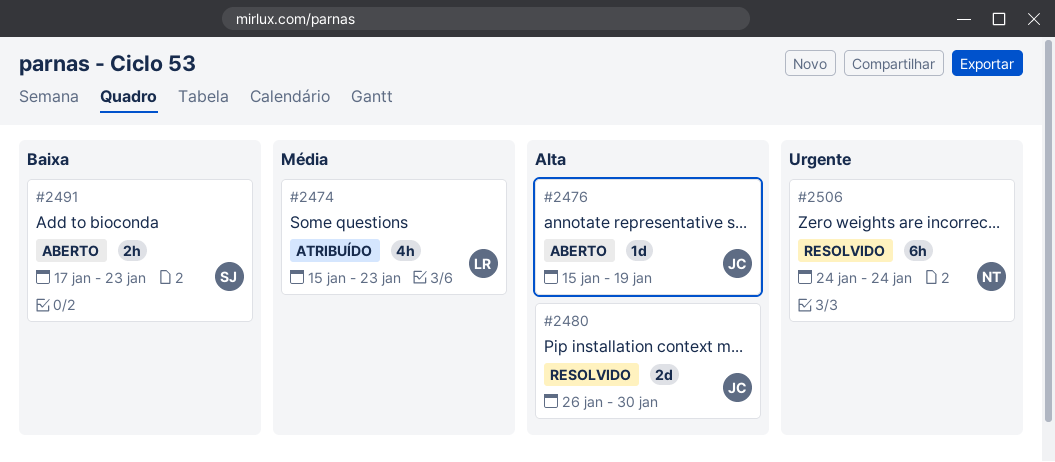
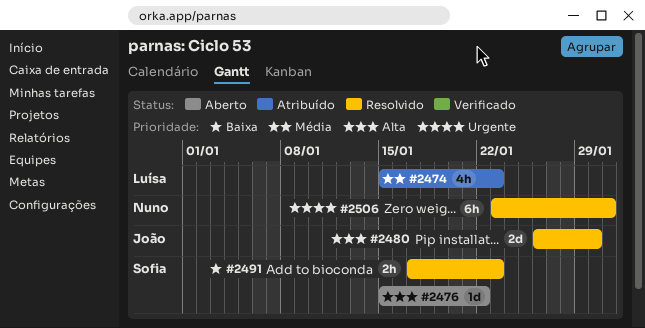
#2476, owner: João -> Sofia
#2476, due: Jan 19 -> Jan 22
#2491, status: Aberto -> Resolvido
#2506, start: Jan 24 -> Jan 23
#2506, due: Jan 24 -> Jan 31

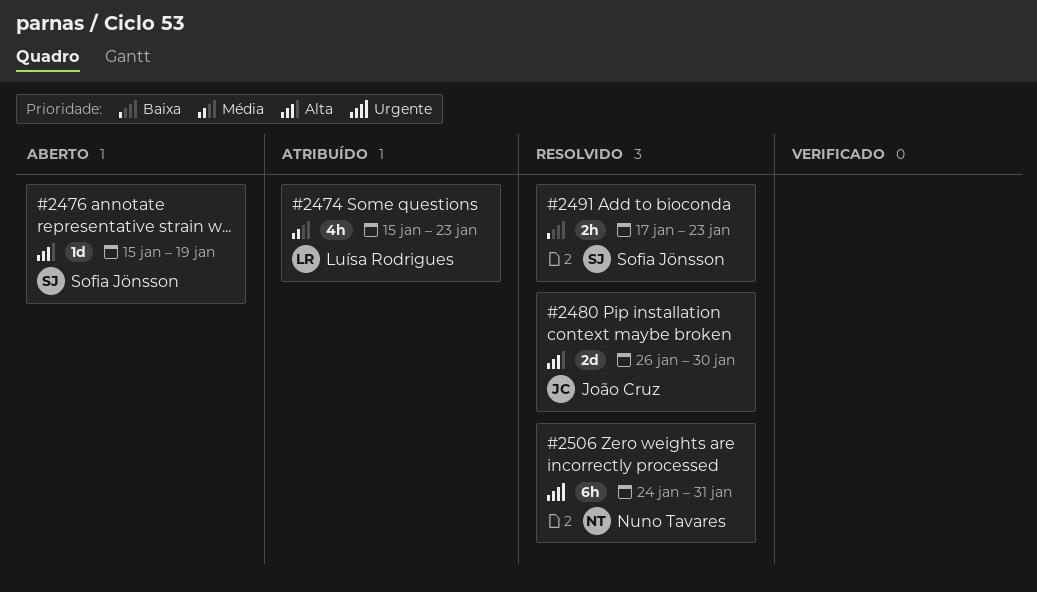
#2476, due: Jan 22 -> Jan 19
#2506, start: Jan 23 -> Jan 24

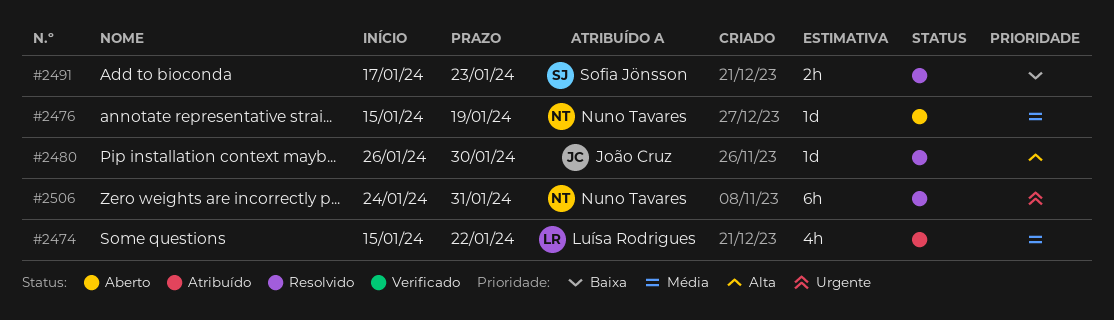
#2474, due: Jan 23 -> Jan 22
#2476, owner: Sofia Jönsson -> Nuno Tavares
#2476, priority: Alta -> Média
#2480, estimate: 2d -> 1d

